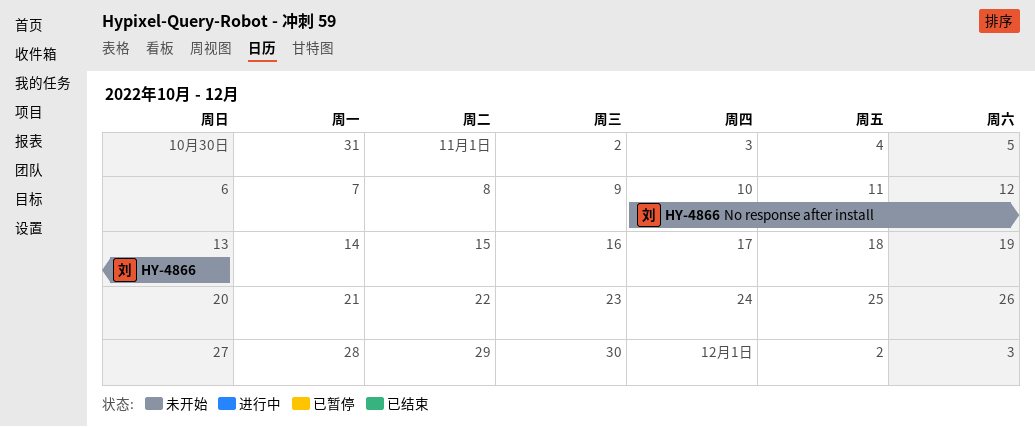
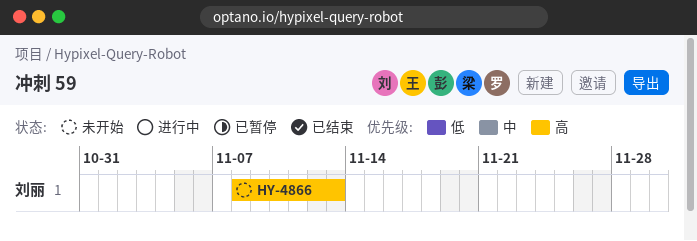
HY-4866, start: Nov 10 -> Nov 8

